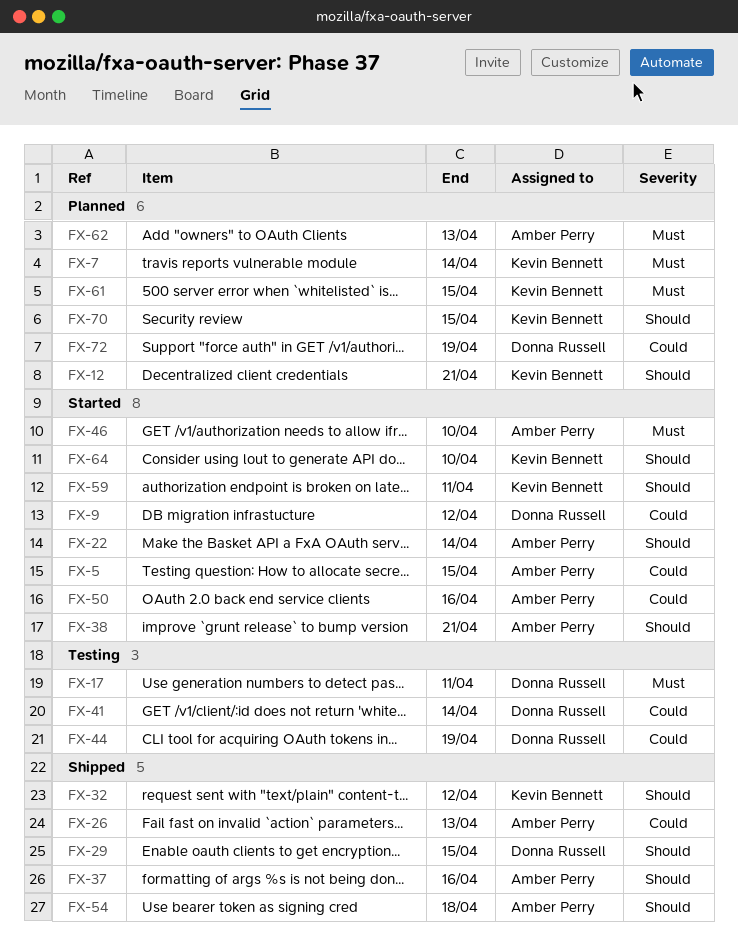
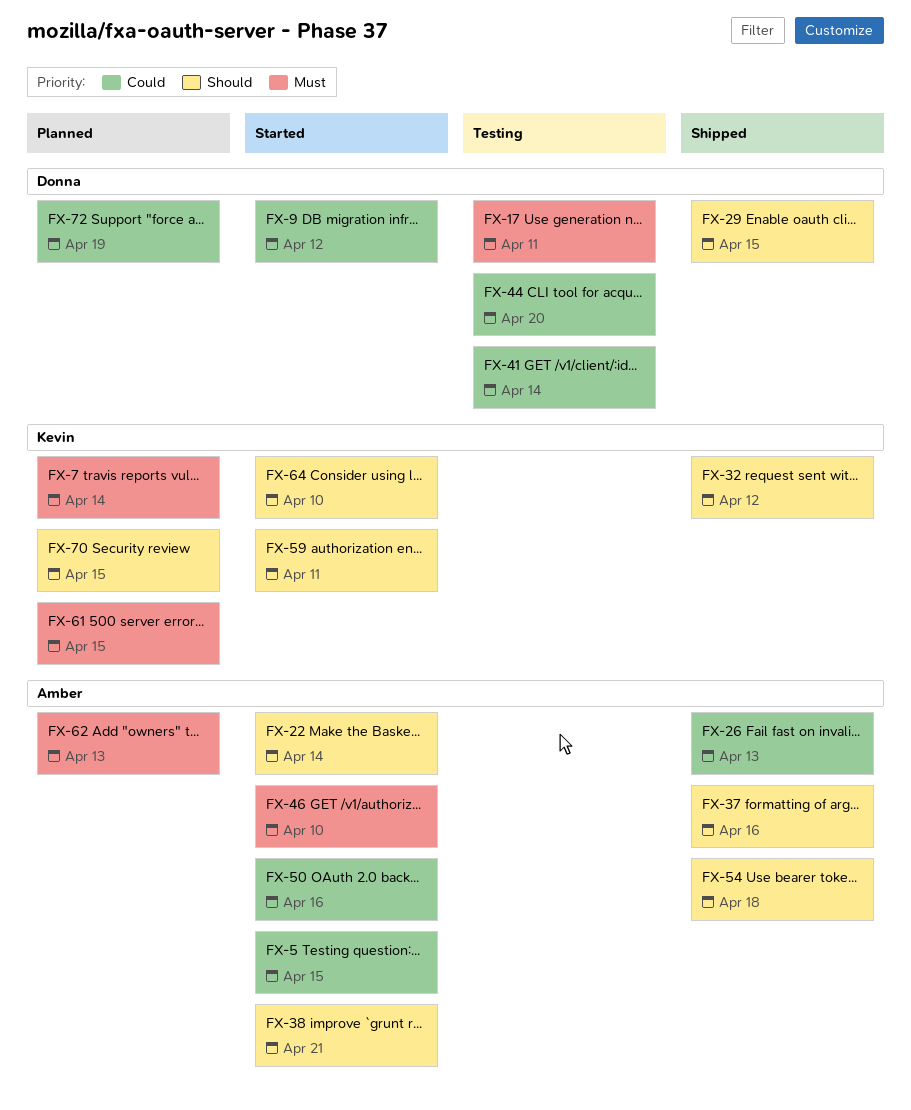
FX-12: present -> none
FX-44, due: Apr 19 -> Apr 20

